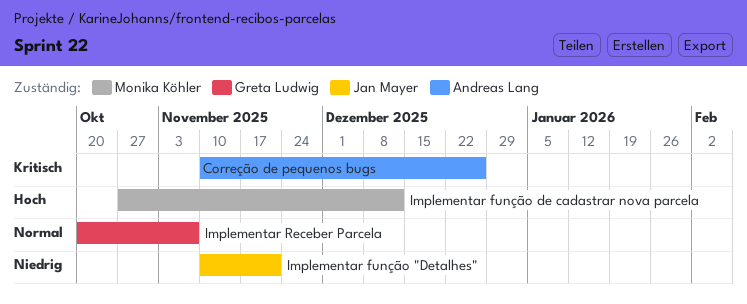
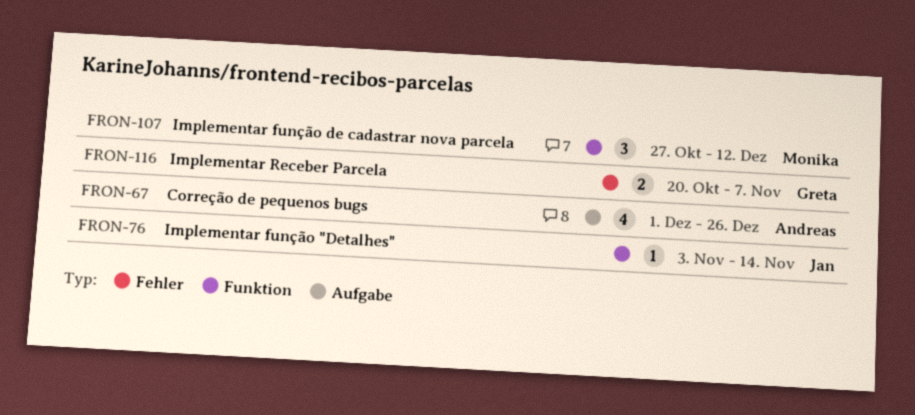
Correção de pequenos bugs, start: Nov 10 -> Dec 1
Implementar função "Detalhes", start: Nov 10 -> Nov 3
Implementar função "Detalhes", due: Nov 21 -> Nov 14

